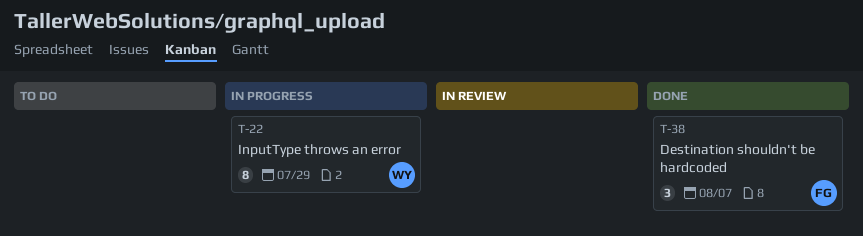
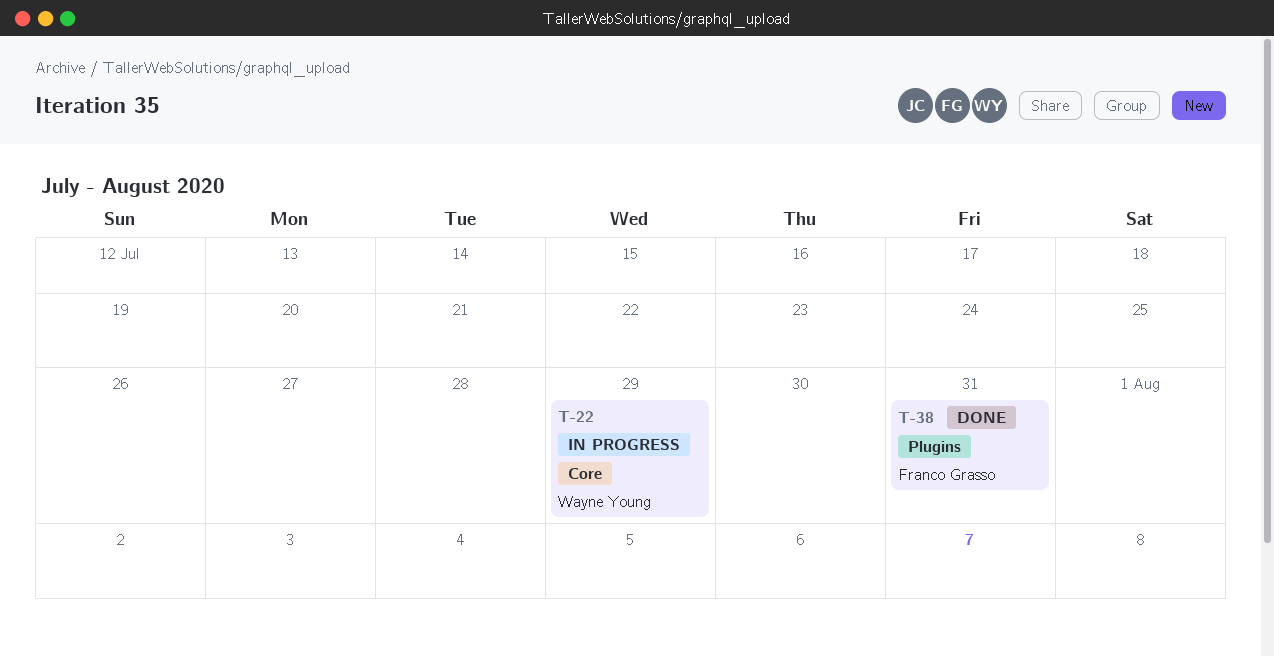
T-38, due: Aug 7 -> Jul 31

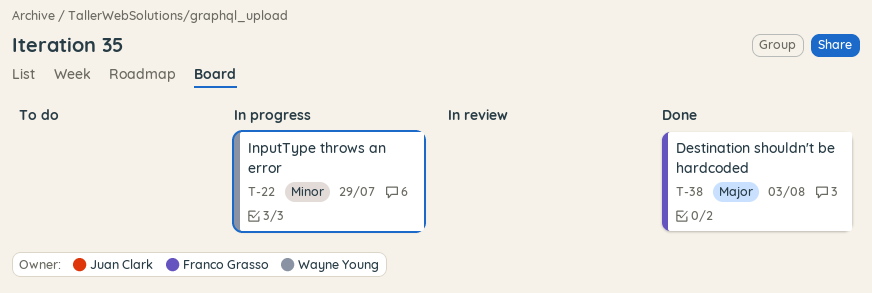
T-38, due: Jul 31 -> Aug 3

